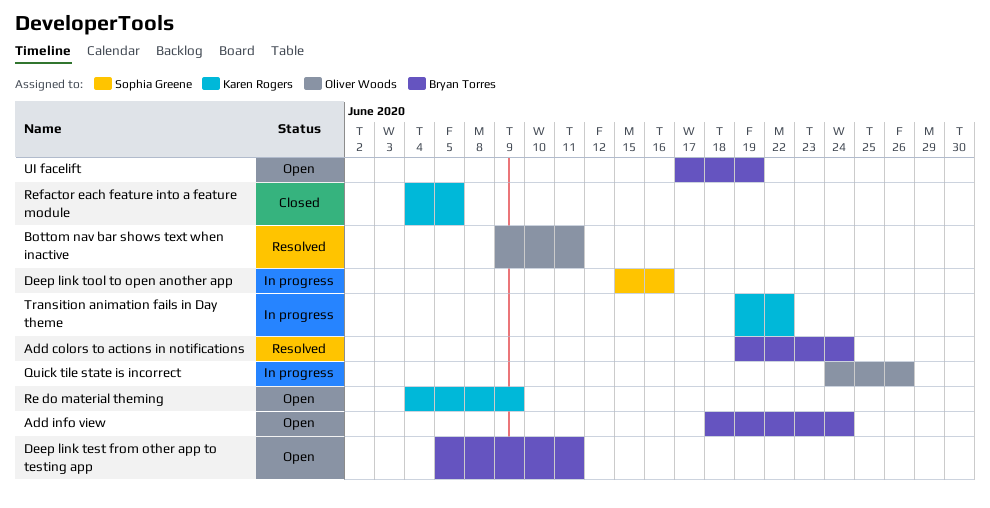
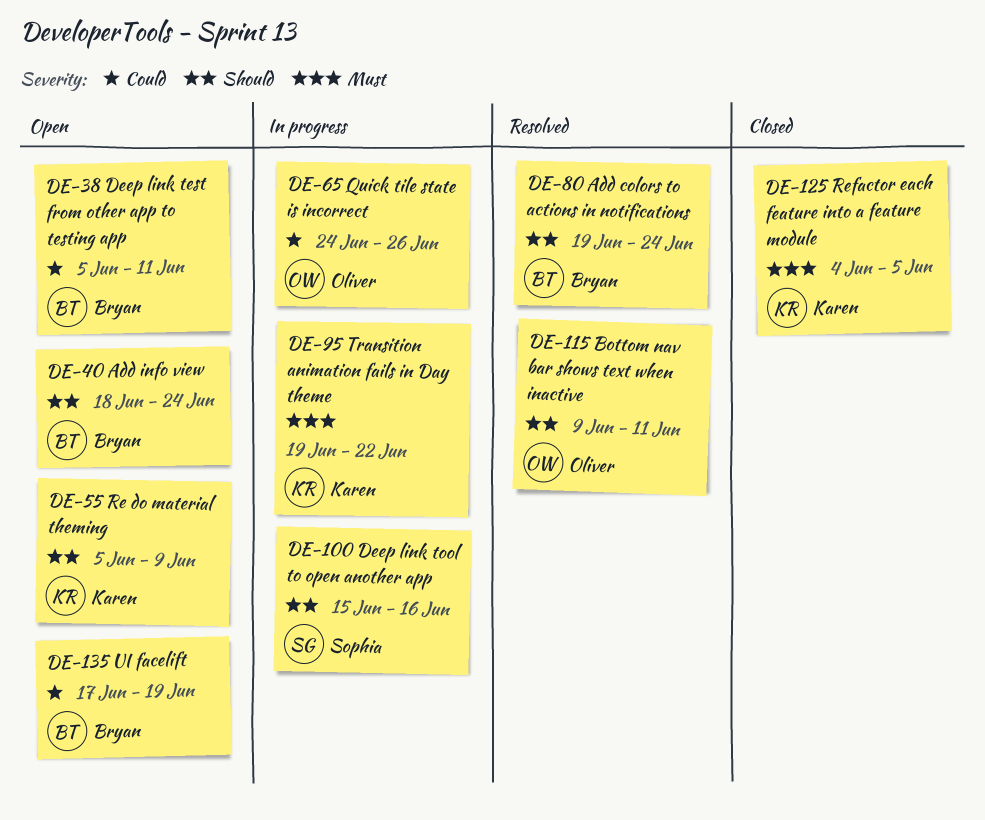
Re do material theming, start: Jun 4 -> Jun 5

